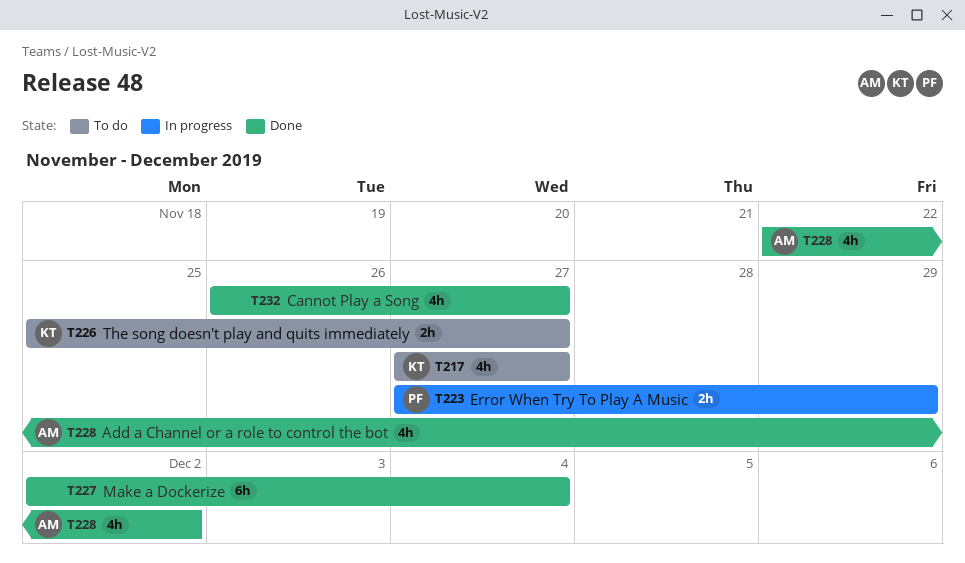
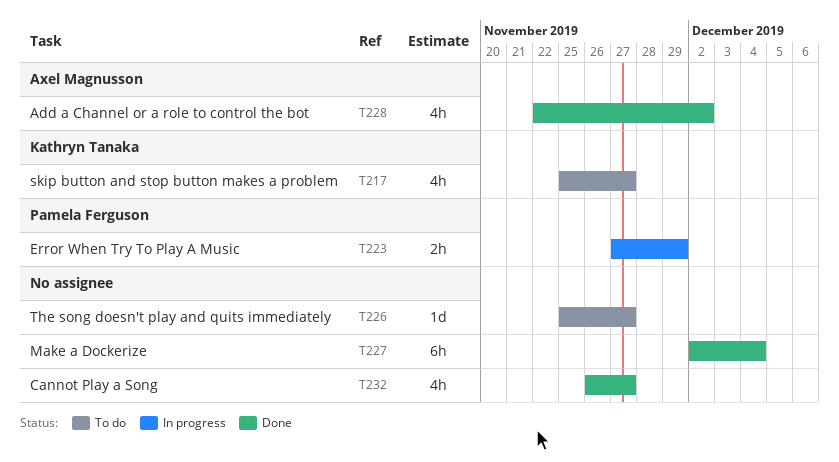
T217, start: Nov 27 -> Nov 25
T226, owner: Kathryn Tanaka -> none
T226, estimate: 2h -> 1d

